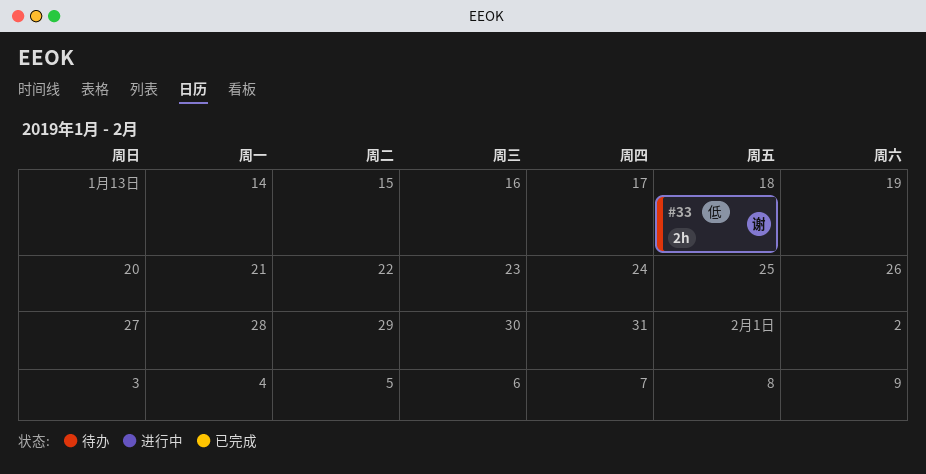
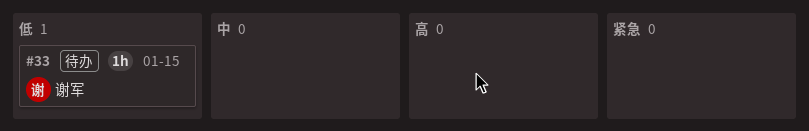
#33, estimate: 2h -> 1h
#33, due: Jan 18 -> Jan 15

